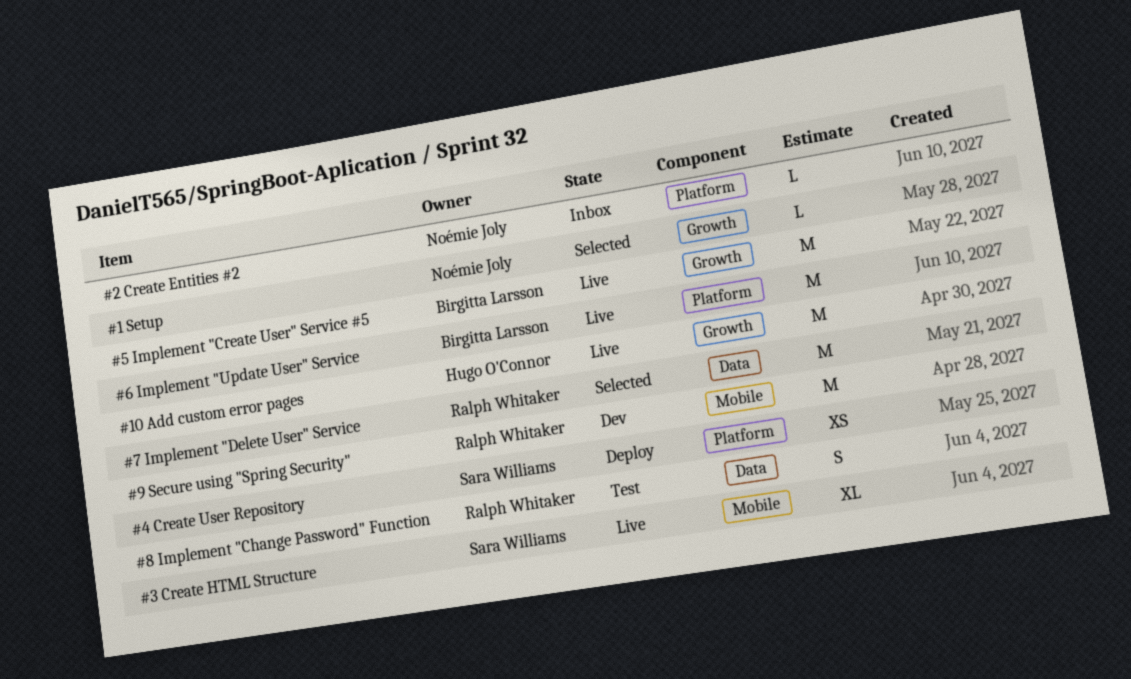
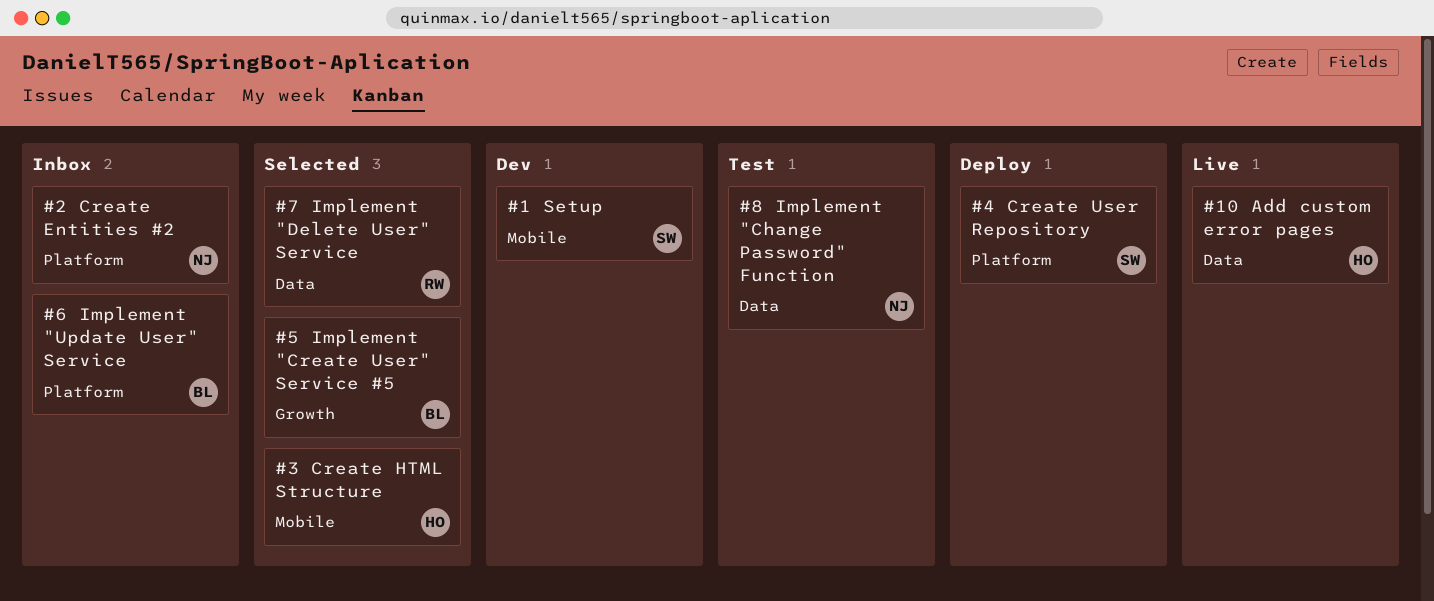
#1 Setup, status: Selected -> Dev
#1 Setup, owner: Noémie Joly -> Sara Williams
#1 Setup, label: Growth -> Mobile
#10 Add custom error pages, label: Growth -> Data
#3 Create HTML Structure, status: Live -> Selected
#3 Create HTML Structure, owner: Sara Williams -> Hugo O'Connor
#5 Implement "Create User" Service #5, status: Live -> Selected
#6 Implement "Update User" Service, status: Live -> Inbox
#8 Implement "Change Password" Function, owner: Ralph Whitaker -> Noémie Joly
#9 Secure using "Spring Security": present -> none

